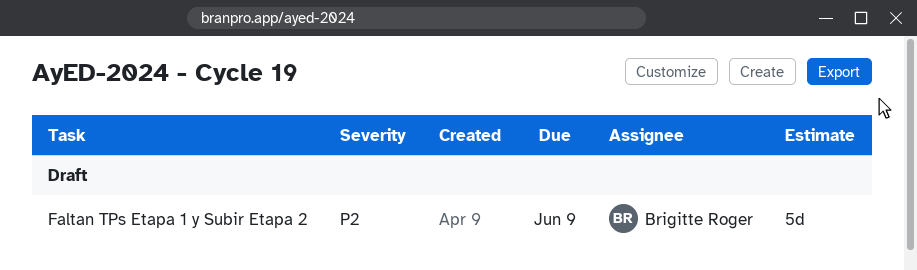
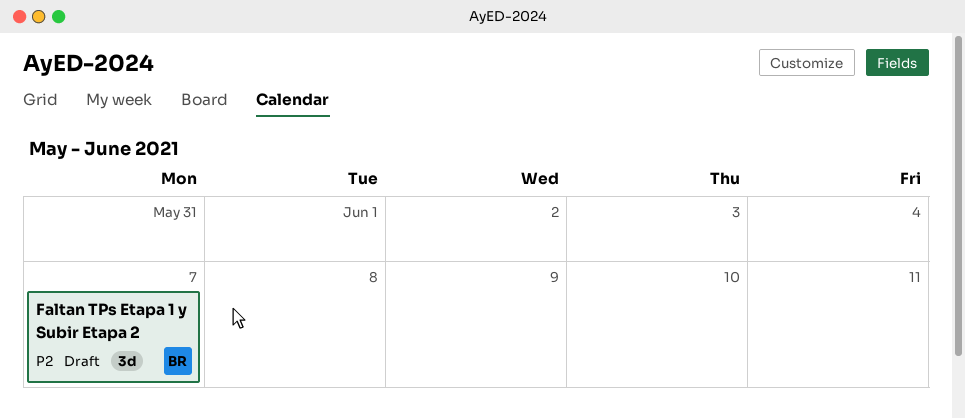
Faltan TPs Etapa 1 y Subir Etapa 2, estimate: 5d -> 3d
Faltan TPs Etapa 1 y Subir Etapa 2, due: Jun 9 -> Jun 7

